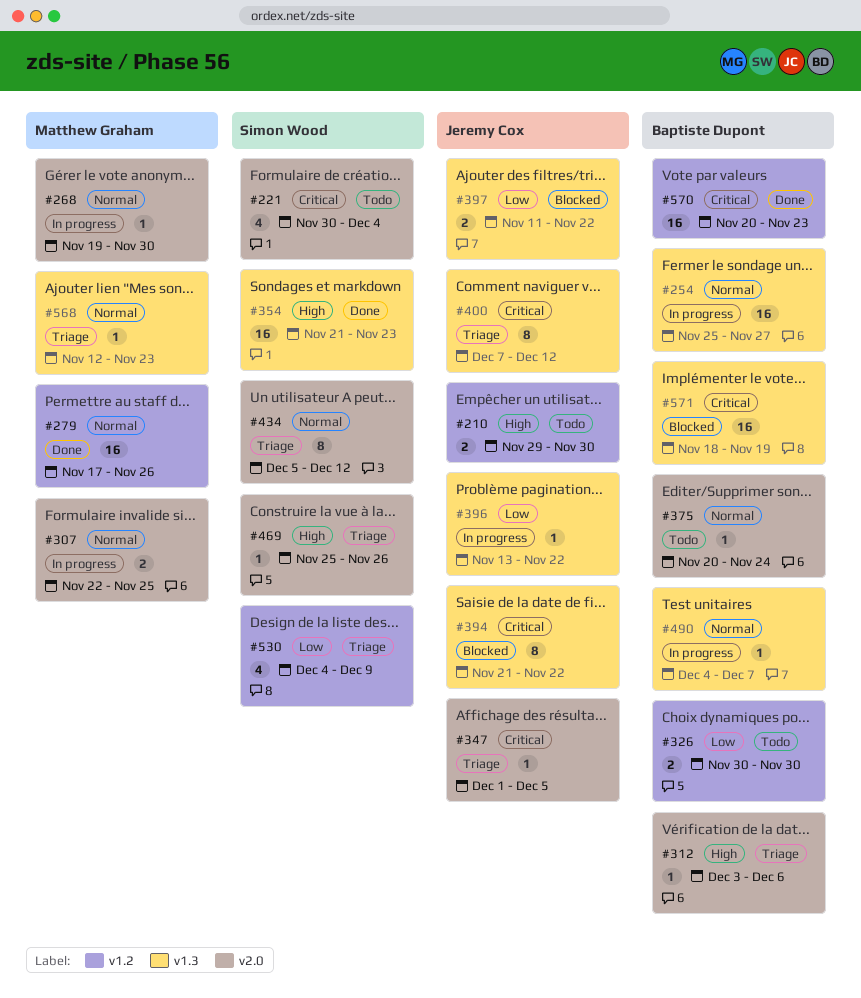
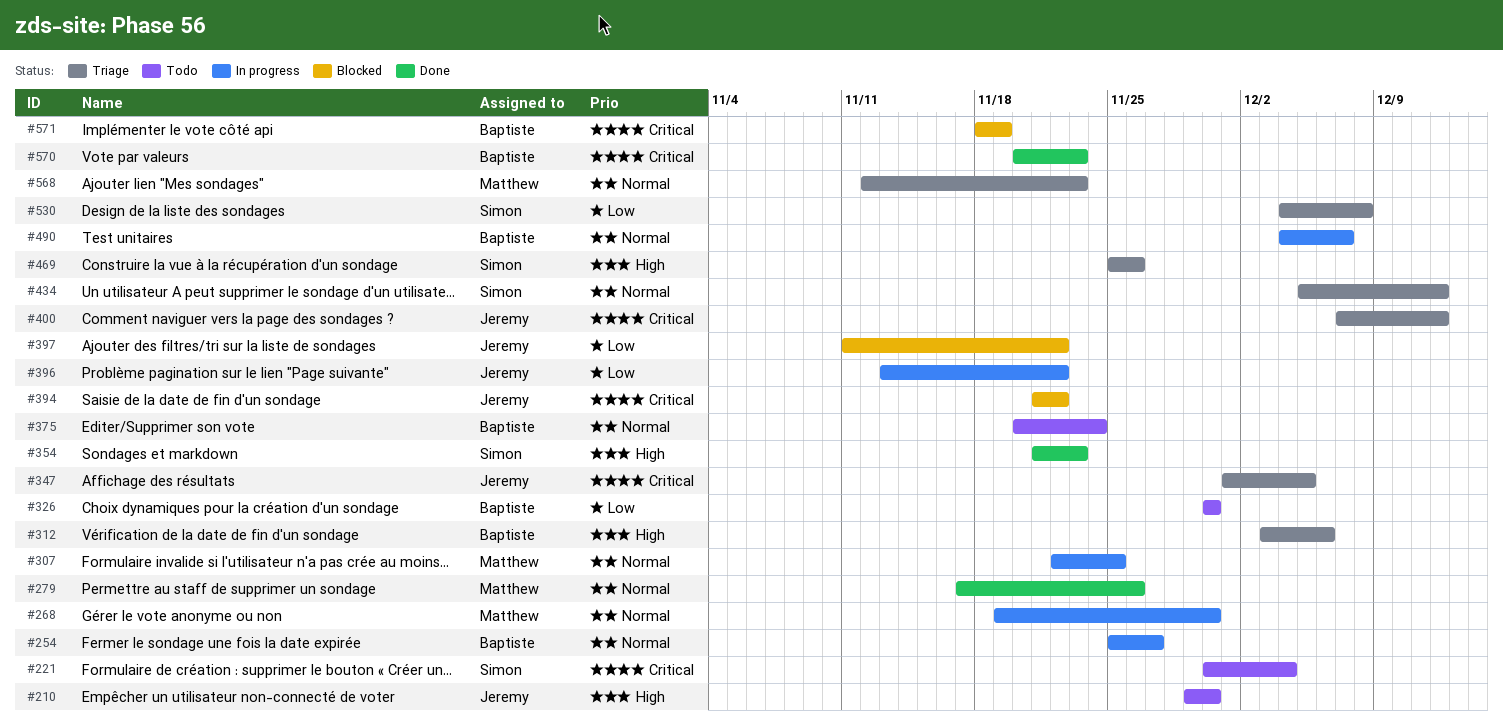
#530, due: Dec 9 -> Dec 8

